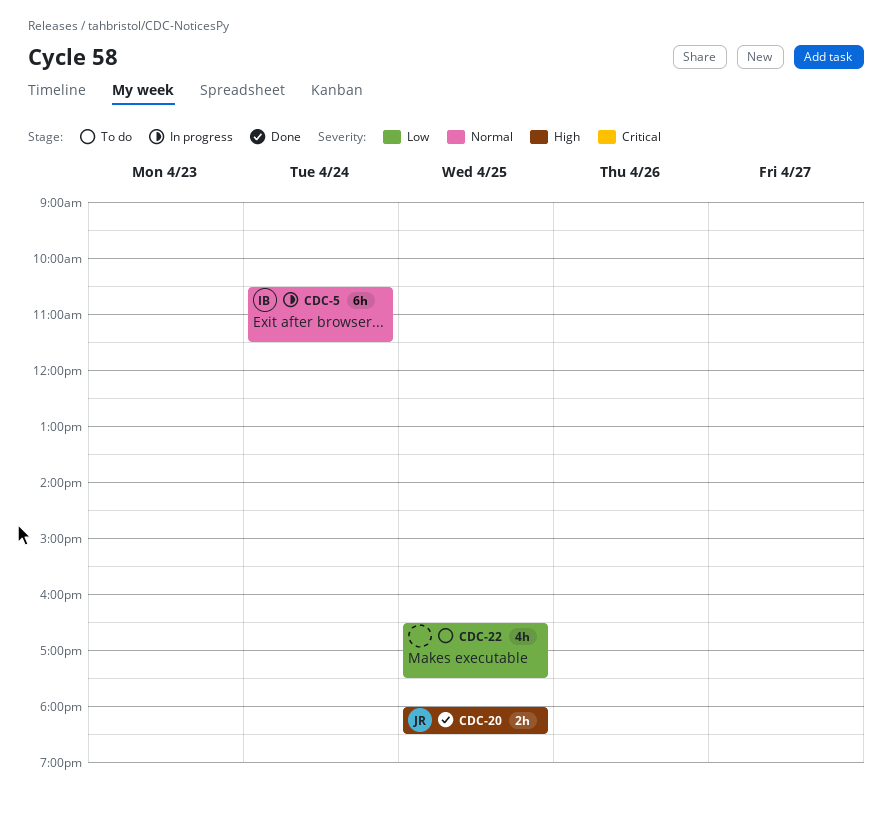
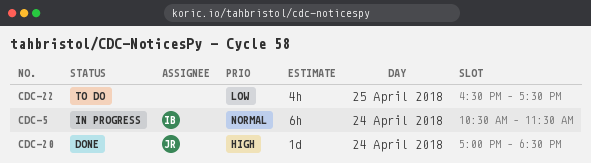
CDC-20, estimate: 2h -> 1d
CDC-20, day: Apr 25 -> Apr 24
CDC-20, begins: 18:00 -> 17:00

